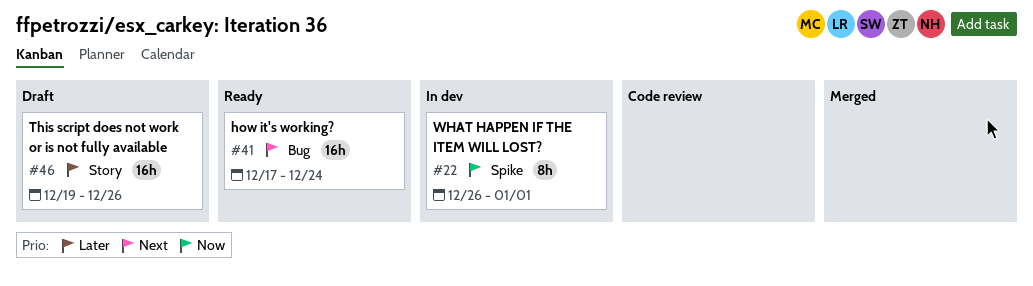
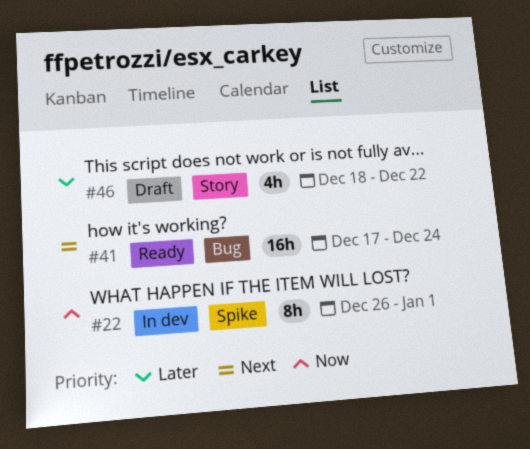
#46, estimate: 16h -> 4h
#46, start: Dec 19 -> Dec 18
#46, due: Dec 26 -> Dec 22

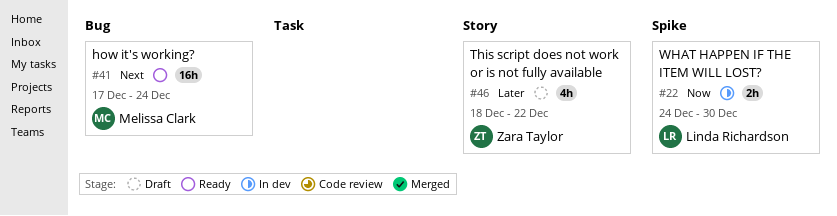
#22, estimate: 8h -> 2h
#22, start: Dec 26 -> Dec 24
#22, due: Jan 1 -> Dec 30

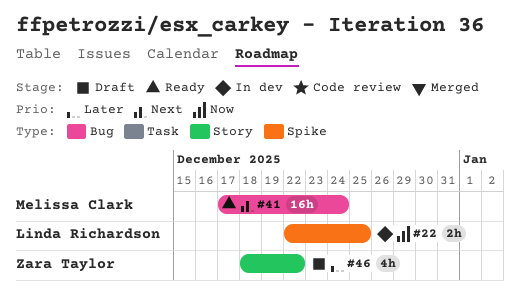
#22, start: Dec 24 -> Dec 22
#22, due: Dec 30 -> Dec 25

